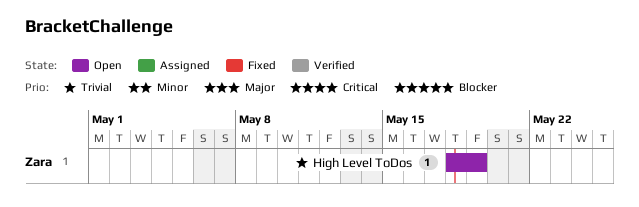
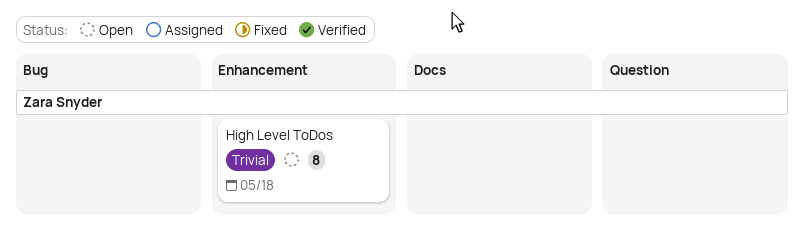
High Level ToDos, estimate: 1 -> 8
High Level ToDos, due: May 19 -> May 18

